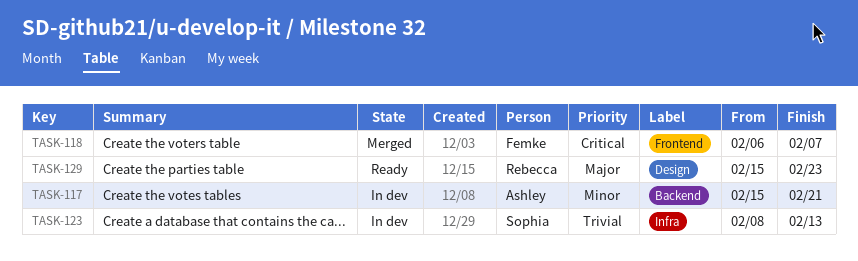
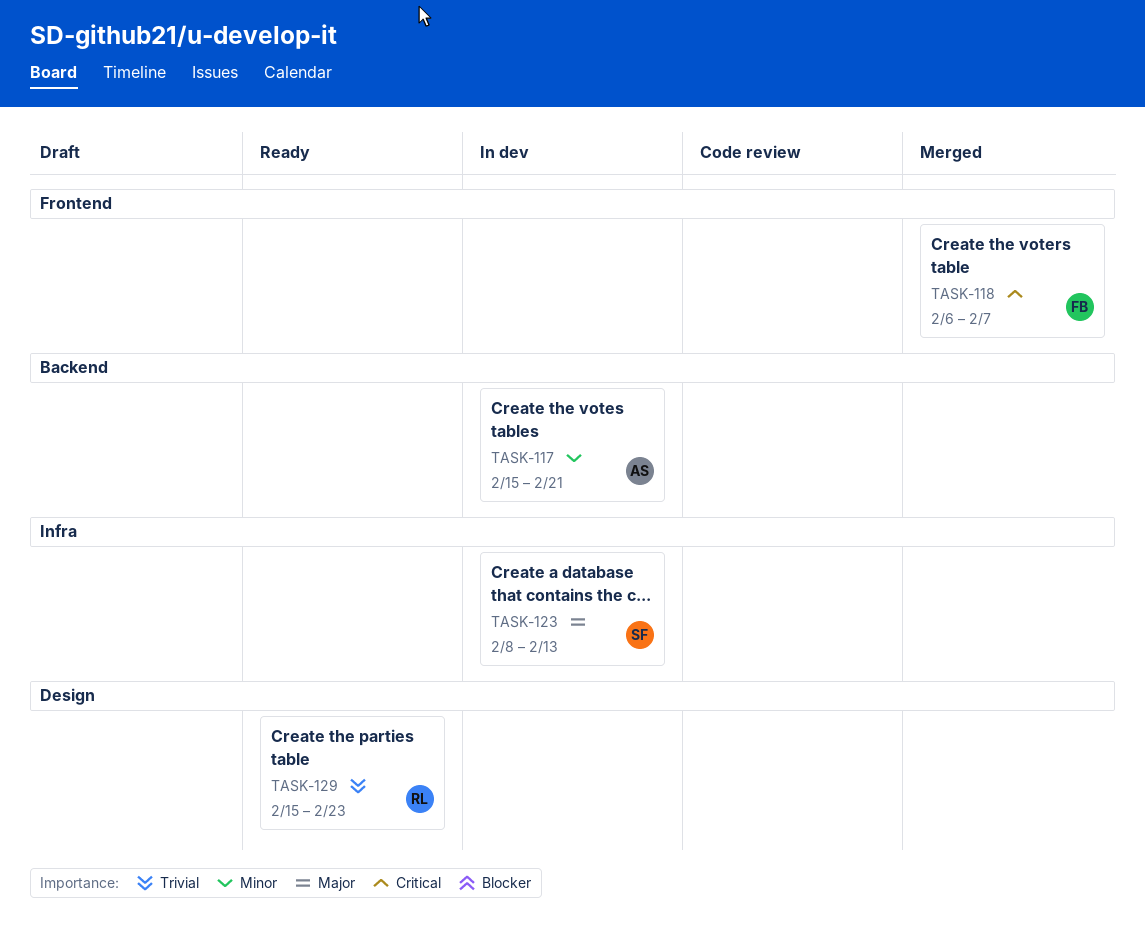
TASK-123, priority: Trivial -> Major
TASK-129, priority: Major -> Trivial

